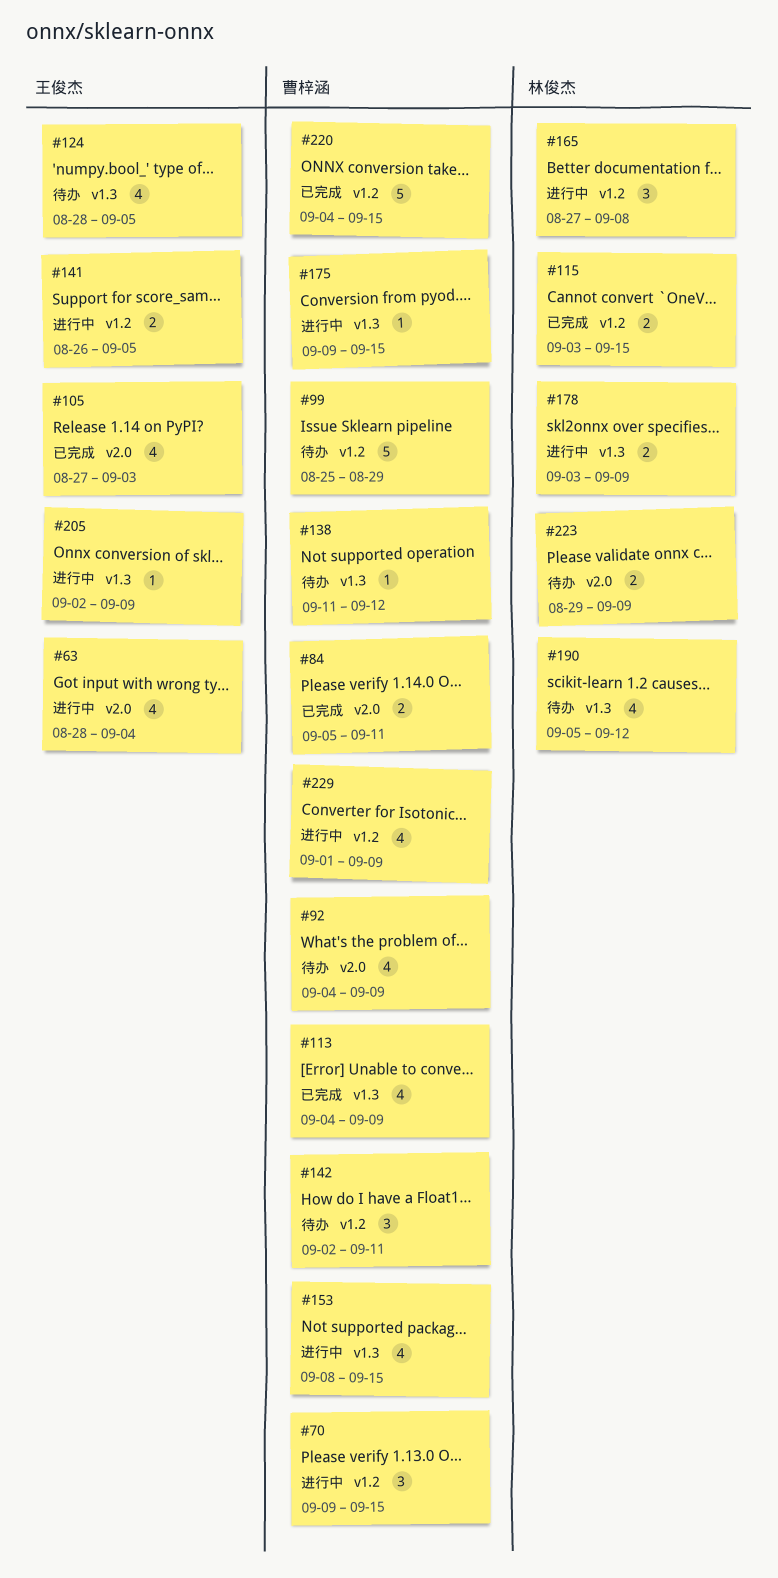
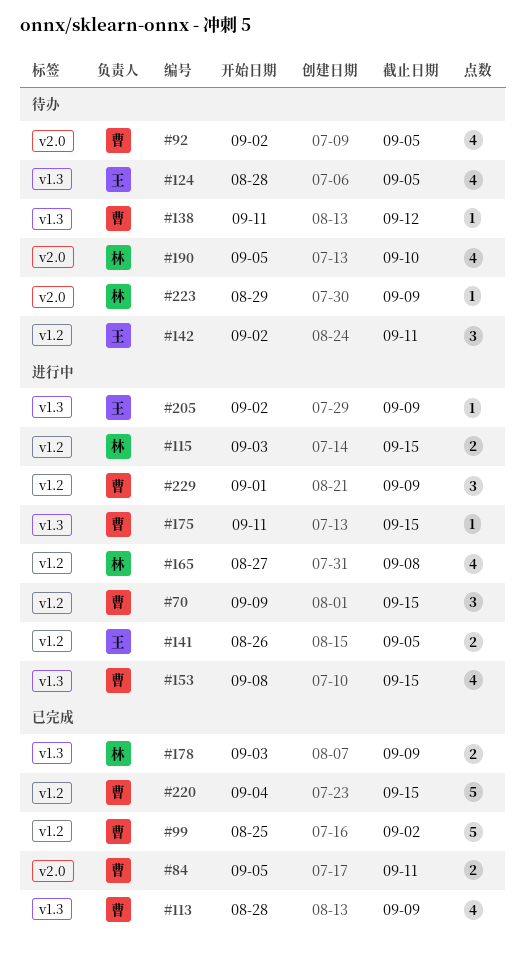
#63: present -> none
#92, start: Sep 4 -> Sep 2
#92, due: Sep 9 -> Sep 5
#99, status: 待办 -> 已完成
#99, due: Aug 29 -> Sep 2
#105: present -> none
#113, start: Sep 4 -> Aug 28
#115, status: 已完成 -> 进行中
#142, owner: 曹梓涵 -> 王俊杰
#165, estimate: 3 -> 4
#175, start: Sep 9 -> Sep 11
#178, status: 进行中 -> 已完成
#190, label: v1.3 -> v2.0
#190, due: Sep 12 -> Sep 10
#223, estimate: 2 -> 1
#229, estimate: 4 -> 3

